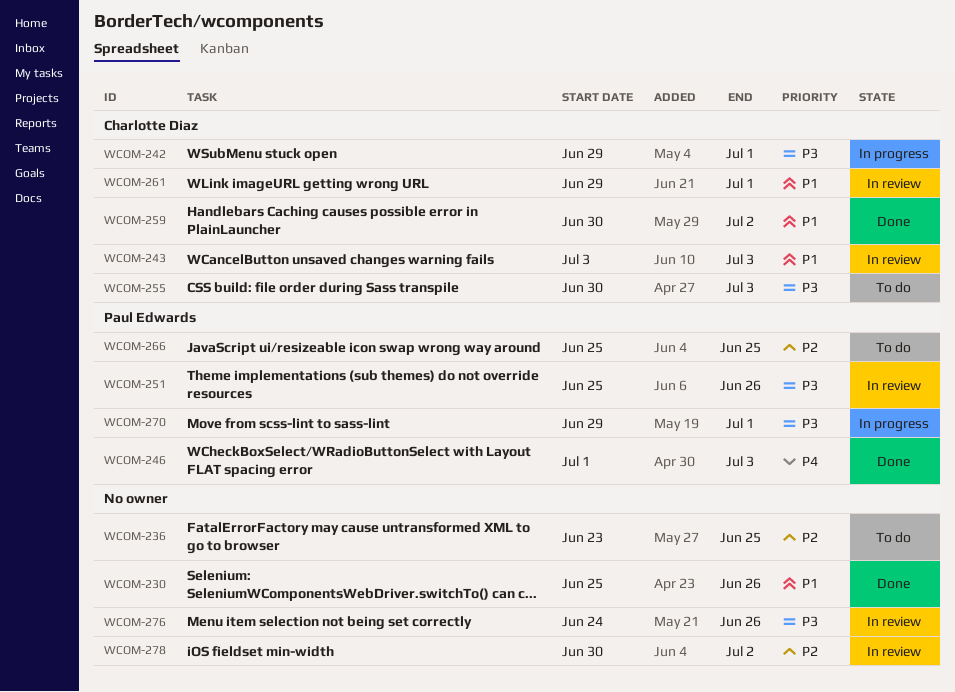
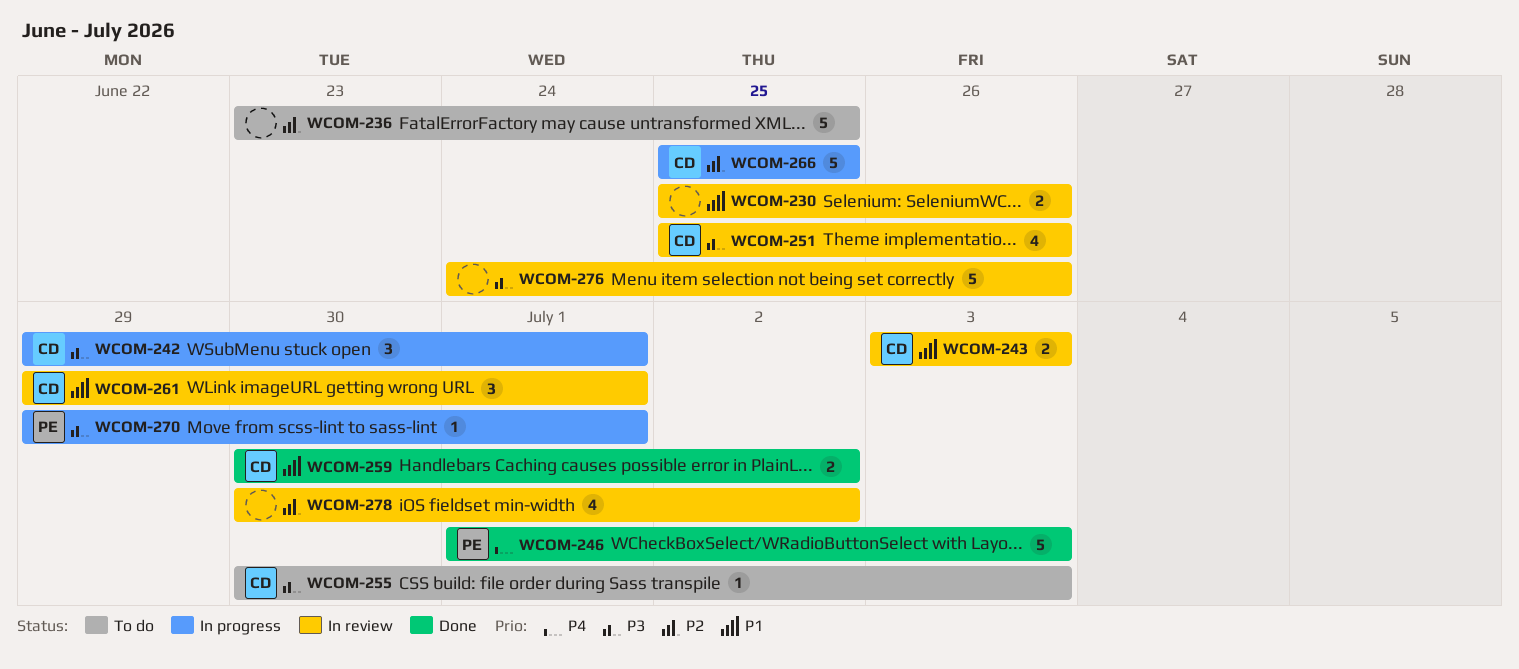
WCOM-230, status: Done -> In review
WCOM-251, owner: Paul Edwards -> Charlotte Diaz
WCOM-266, status: To do -> In progress
WCOM-266, owner: Paul Edwards -> Charlotte Diaz

